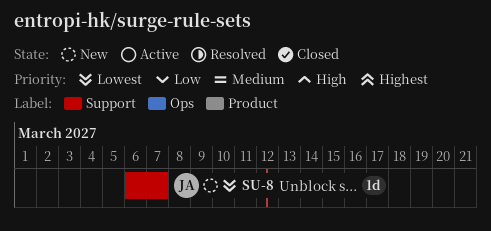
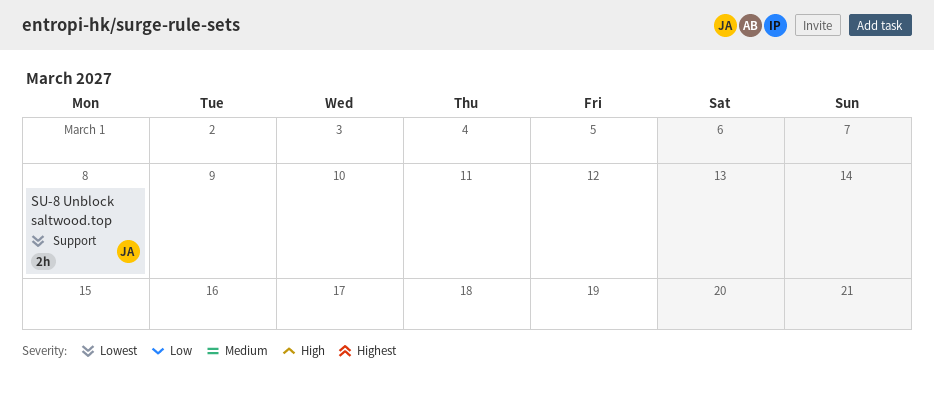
SU-8, estimate: 1d -> 2h
SU-8, due: Mar 7 -> Mar 8

